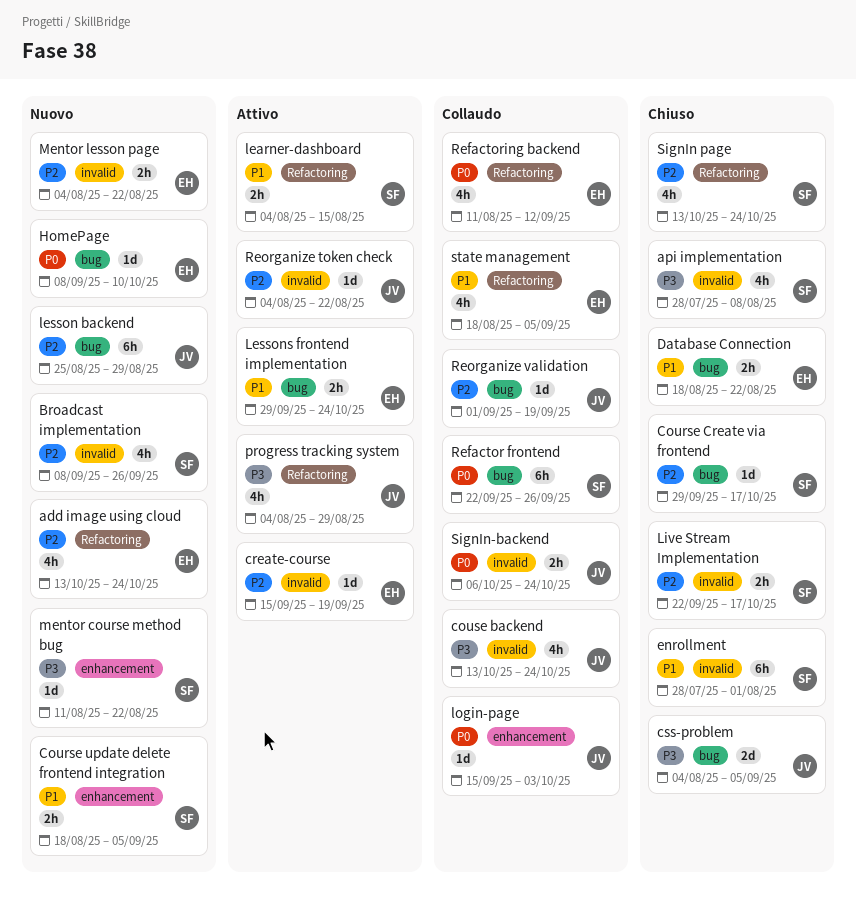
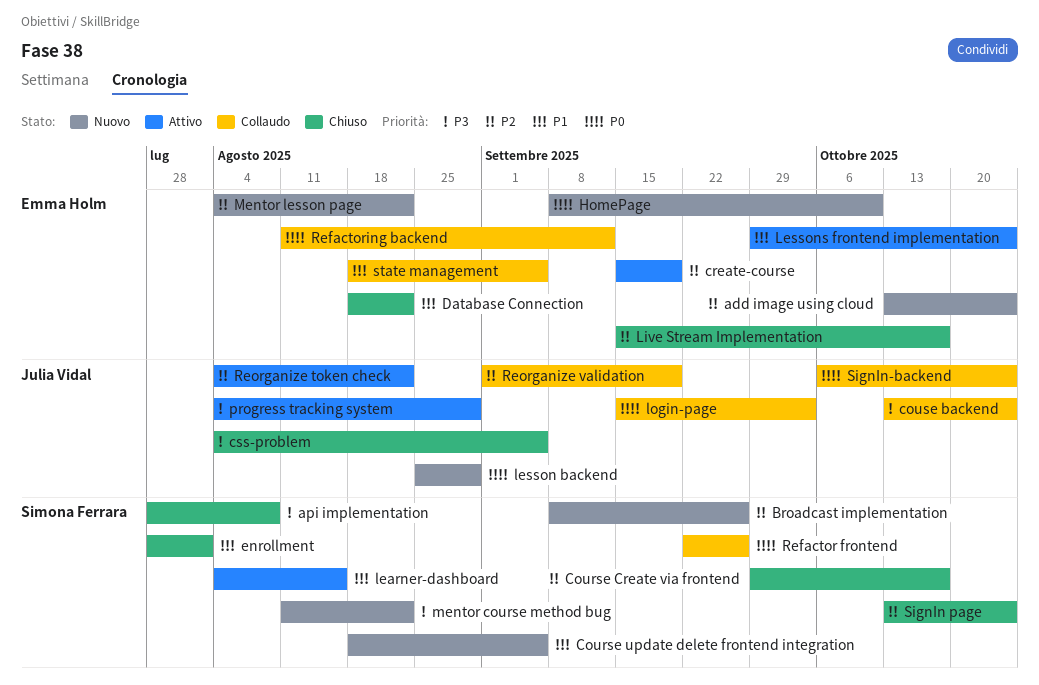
lesson backend, priority: P2 -> P0
Live Stream Implementation, owner: Simona Ferrara -> Emma Holm
Live Stream Implementation, start: Sep 22 -> Sep 15

